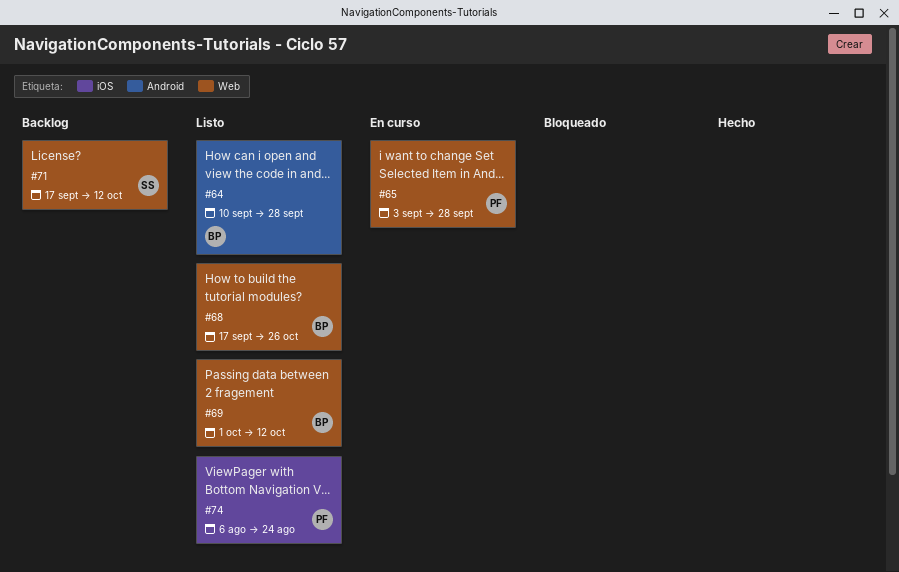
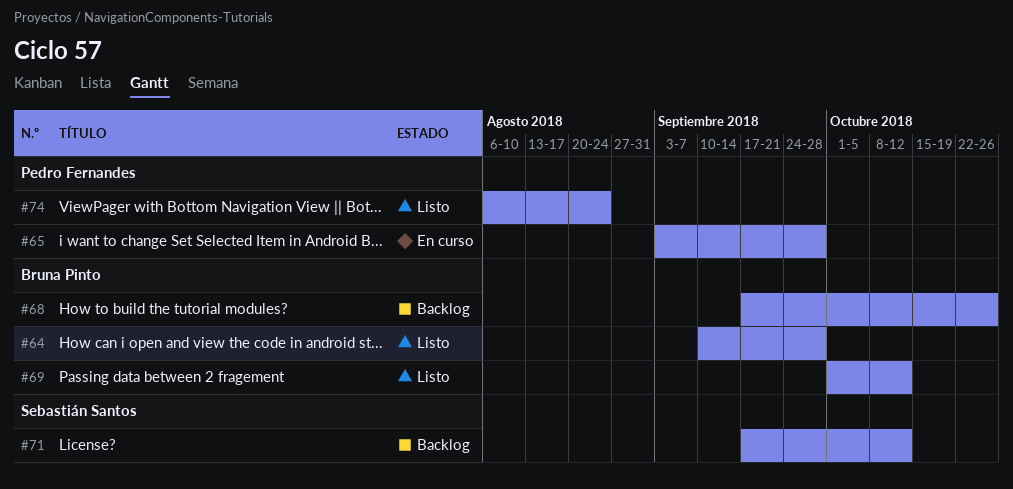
#68, status: Listo -> Backlog

